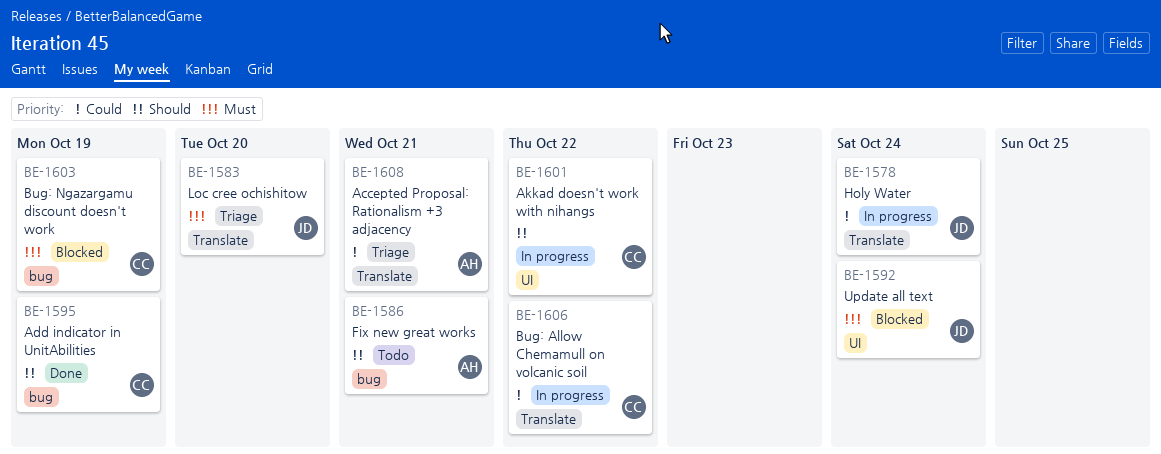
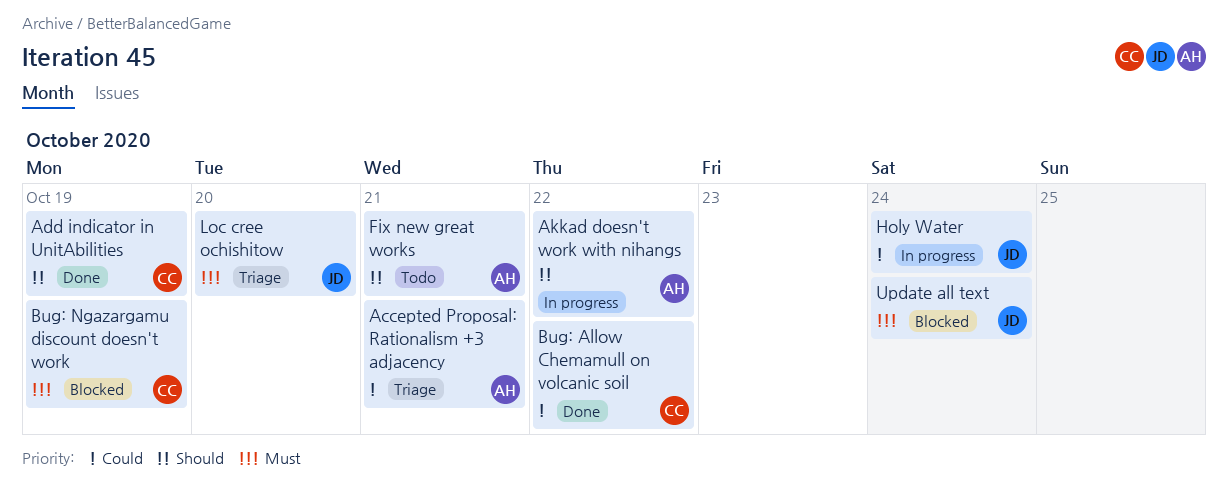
Akkad doesn't work with nihangs, owner: CC -> AH
Bug: Allow Chemamull on volcanic soil, status: In progress -> Done

